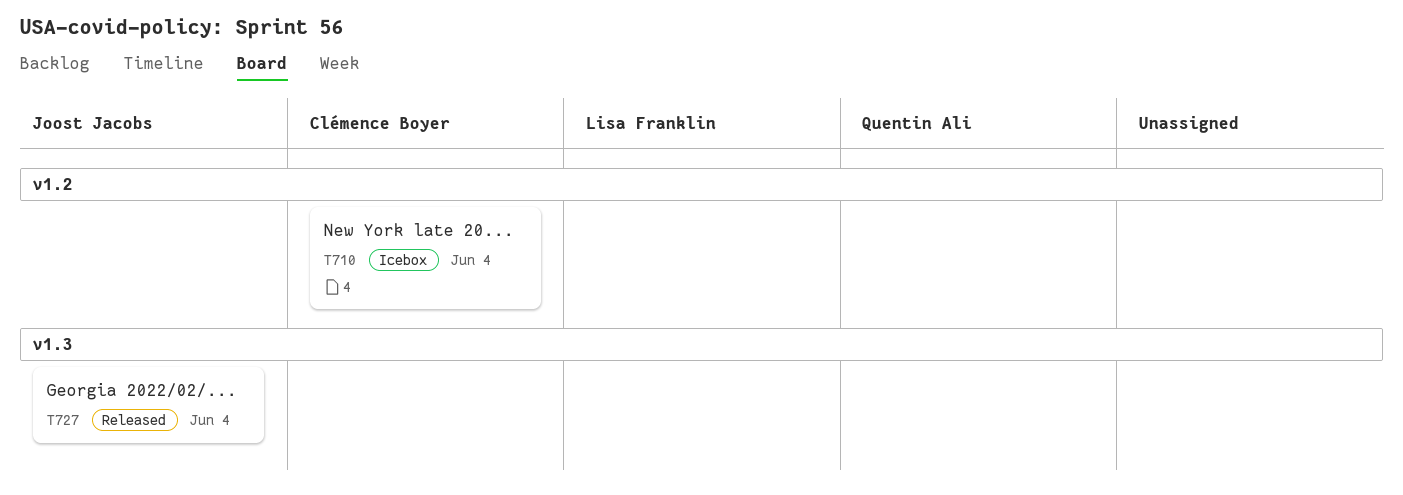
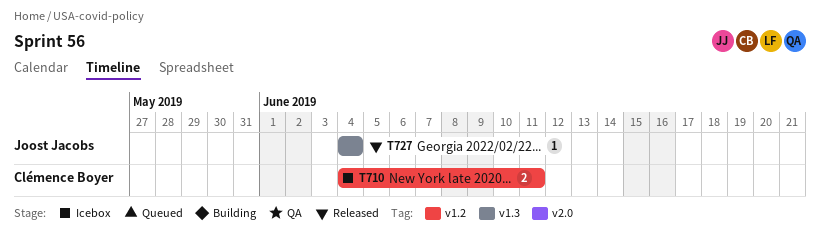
T710, due: Jun 4 -> Jun 11

